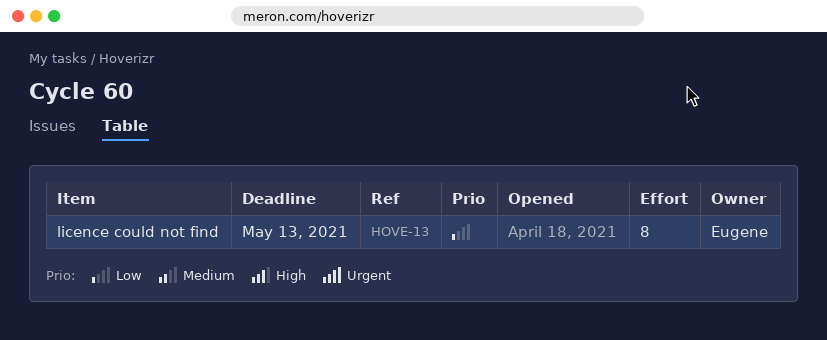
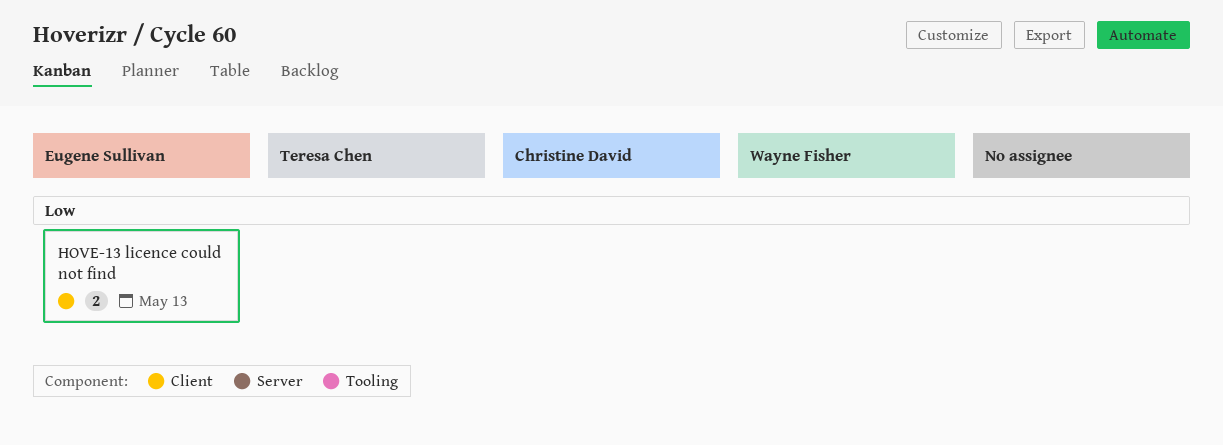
HOVE-13, estimate: 8 -> 2

